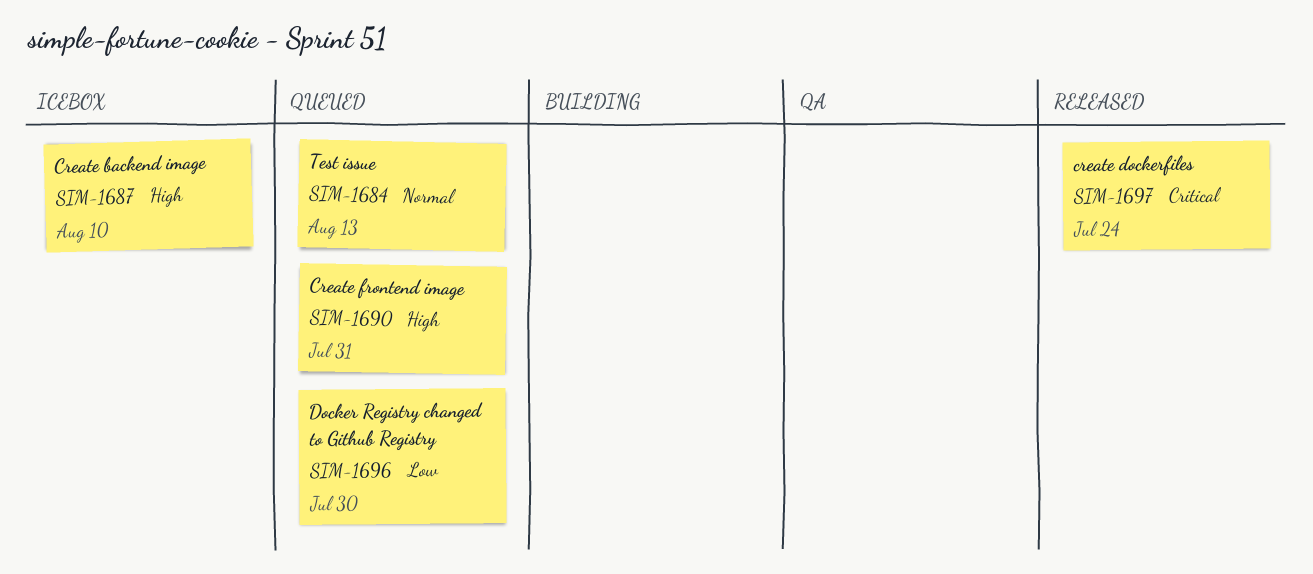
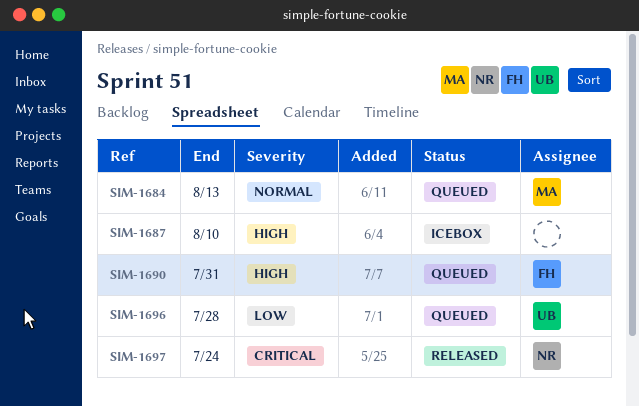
SIM-1696, due: Jul 30 -> Jul 28

